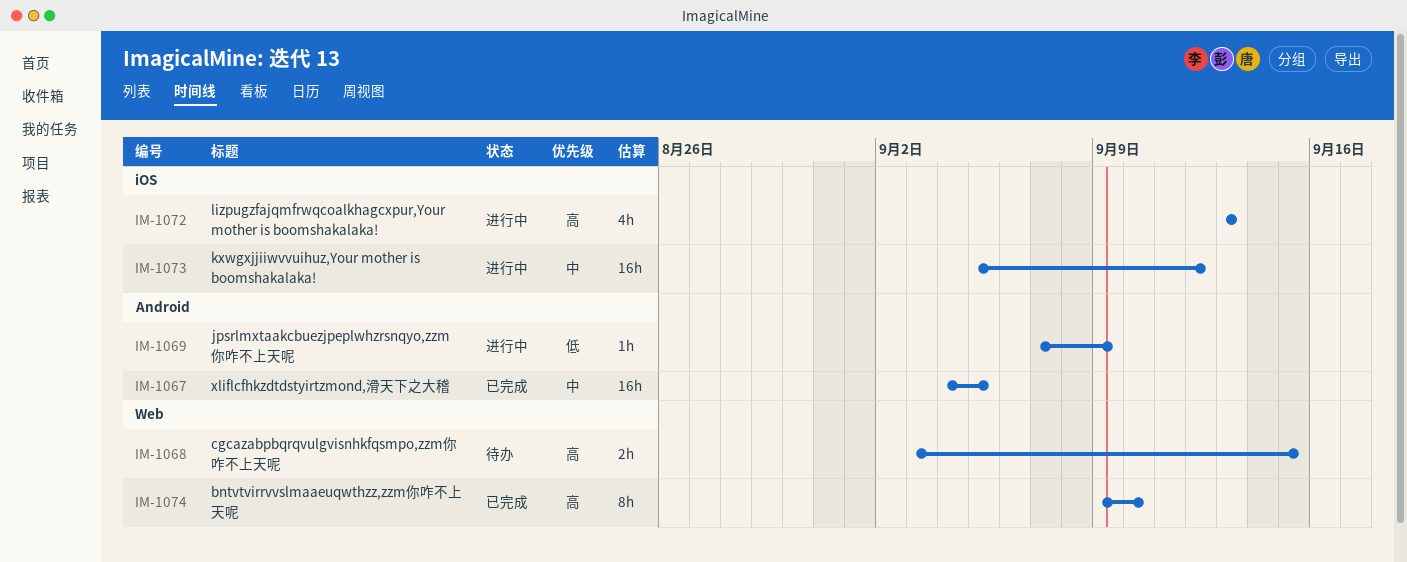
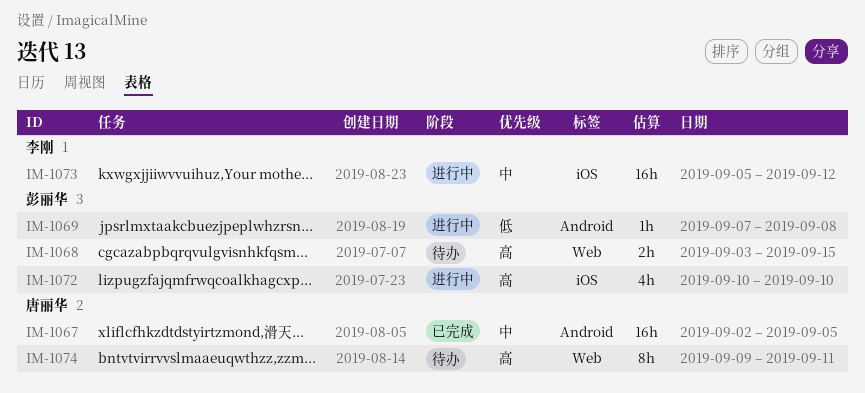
IM-1067, start: Sep 4 -> Sep 2
IM-1069, due: Sep 9 -> Sep 8
IM-1072, start: Sep 13 -> Sep 10
IM-1072, due: Sep 13 -> Sep 10
IM-1074, status: 已完成 -> 待办
IM-1074, due: Sep 10 -> Sep 11

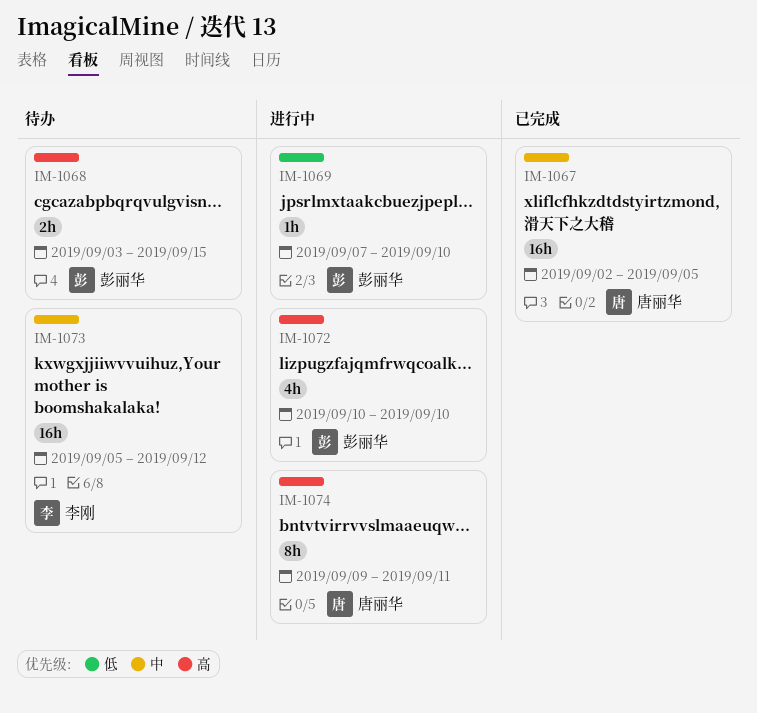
IM-1069, due: Sep 8 -> Sep 10
IM-1073, status: 进行中 -> 待办
IM-1074, status: 待办 -> 进行中

